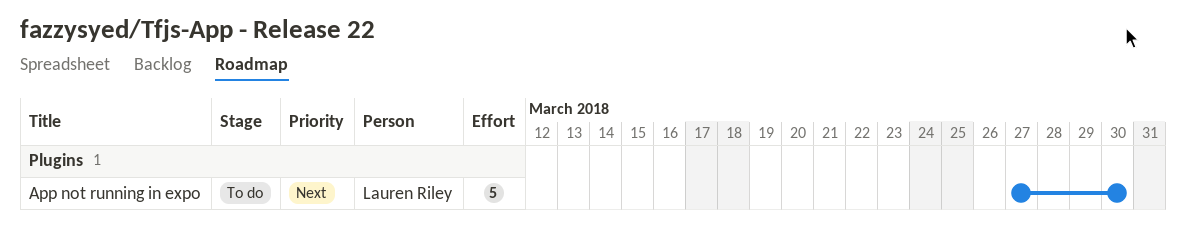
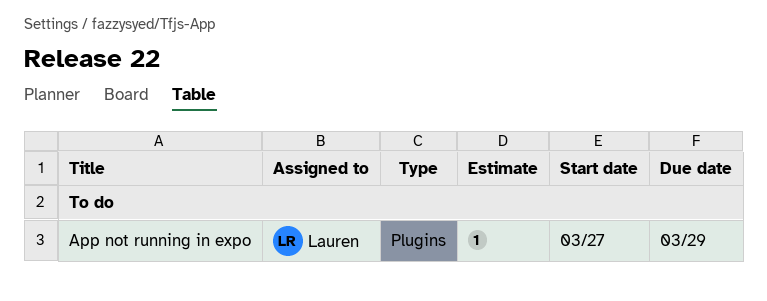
App not running in expo, estimate: 5 -> 1
App not running in expo, due: Mar 30 -> Mar 29

